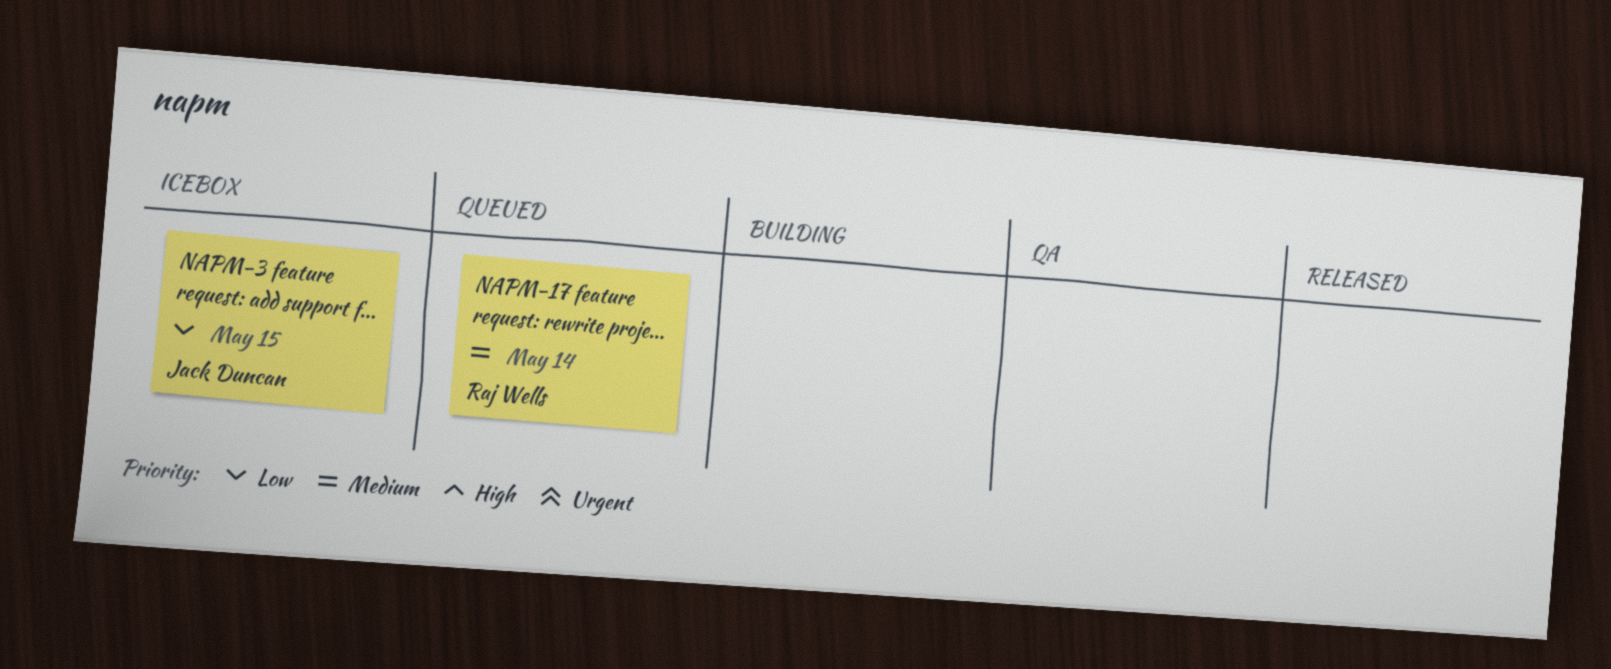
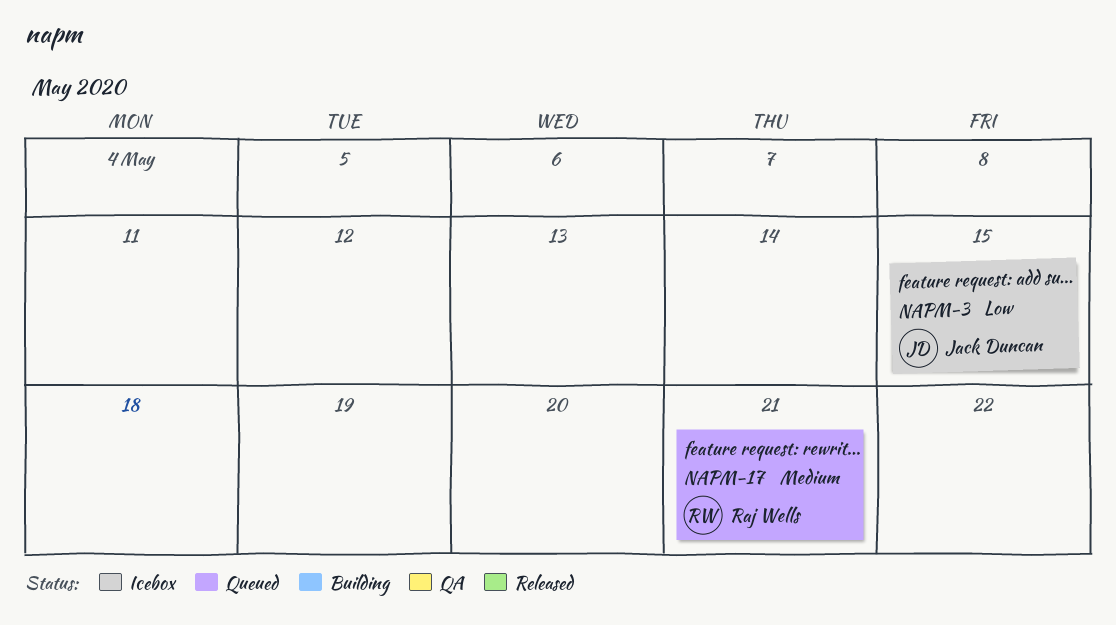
NAPM-17, due: May 14 -> May 21

